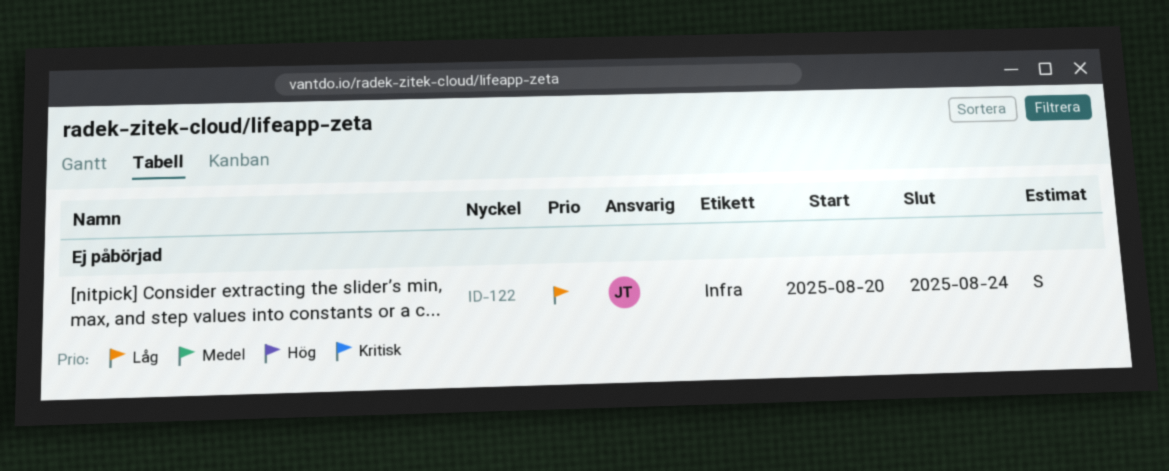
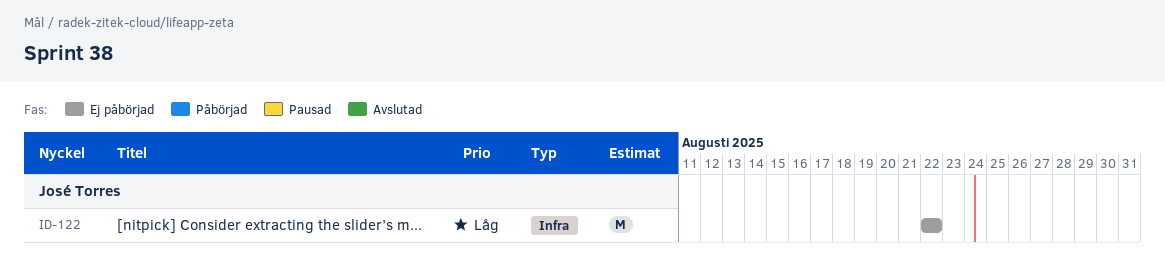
ID-122, estimate: S -> M
ID-122, start: Aug 20 -> Aug 22
ID-122, due: Aug 24 -> Aug 22

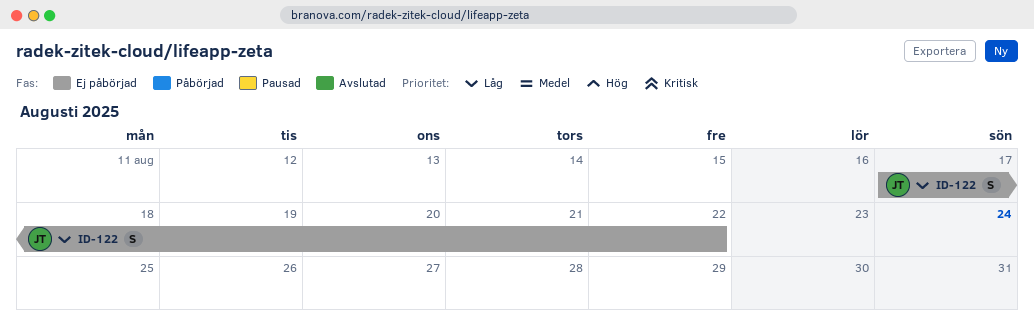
ID-122, estimate: M -> S
ID-122, start: Aug 22 -> Aug 17

